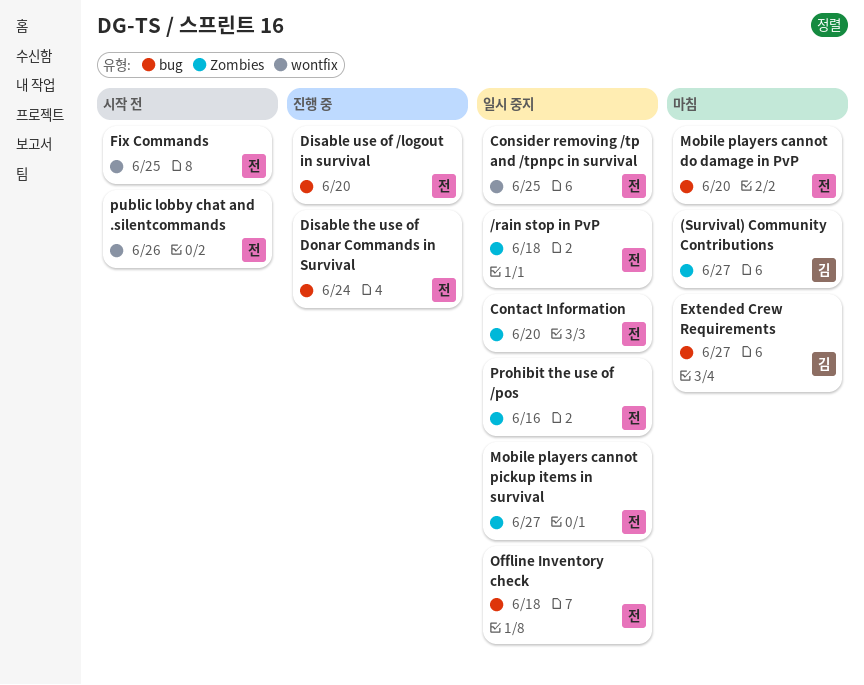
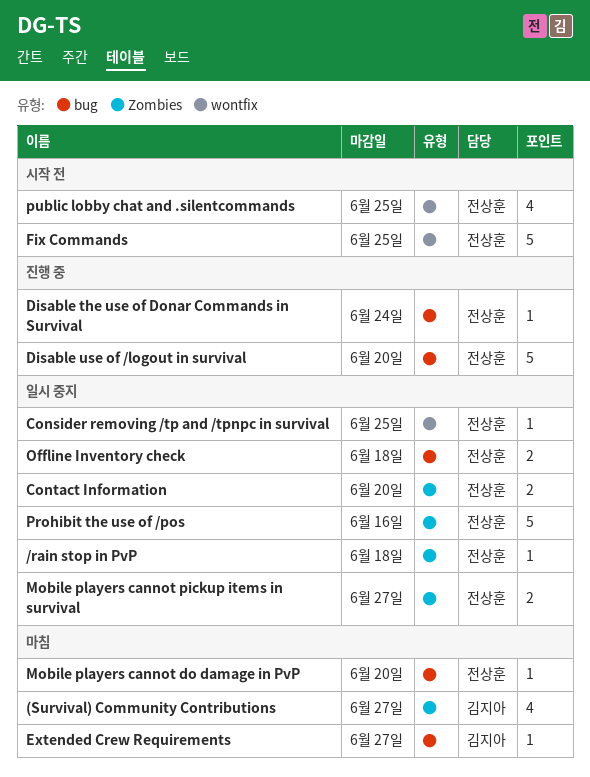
public lobby chat and .silentcommands, due: Jun 26 -> Jun 25

